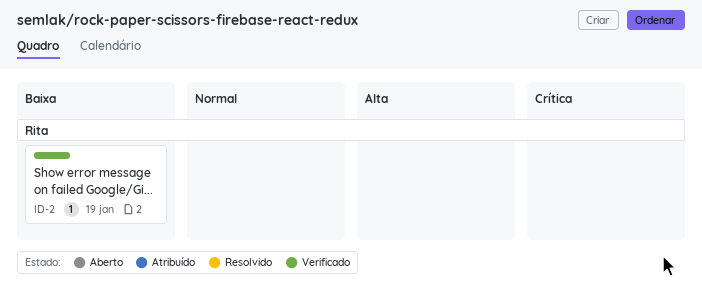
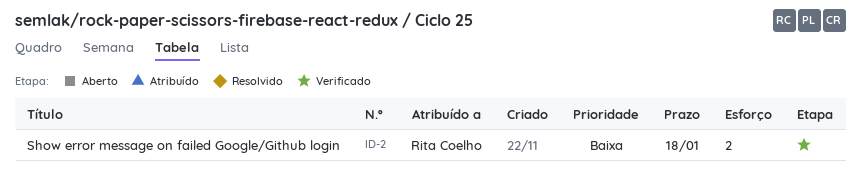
ID-2, estimate: 1 -> 2
ID-2, due: Jan 19 -> Jan 18

